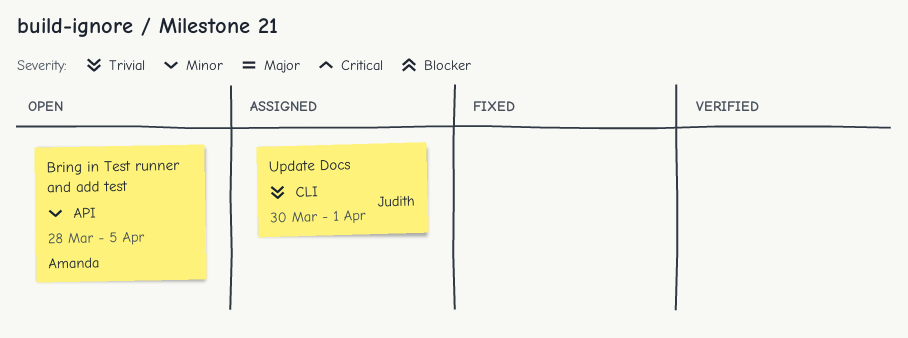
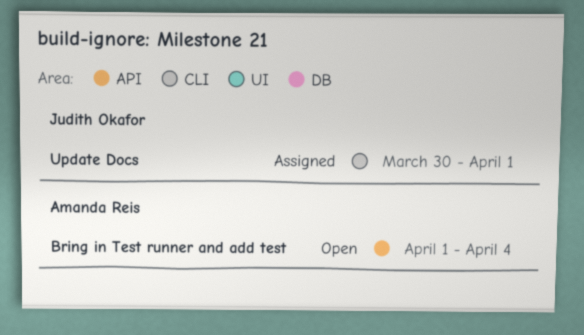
Bring in Test runner and add test, start: Mar 28 -> Apr 1
Bring in Test runner and add test, due: Apr 5 -> Apr 4

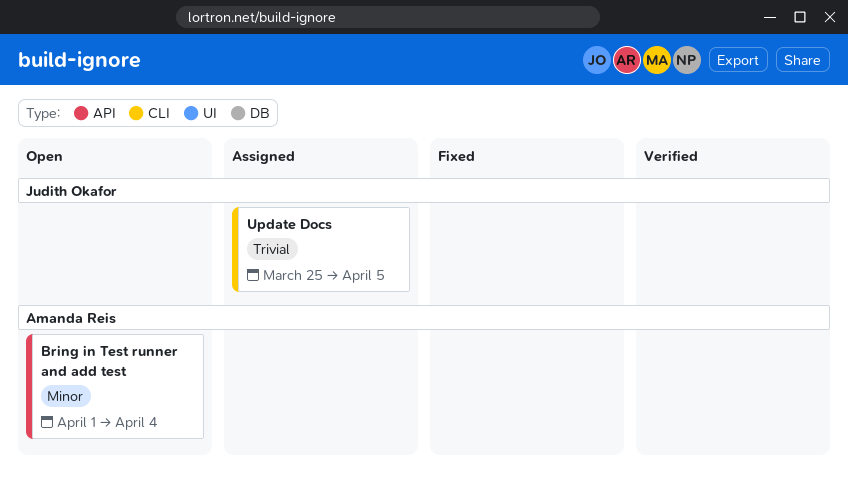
Update Docs, start: Mar 30 -> Mar 25
Update Docs, due: Apr 1 -> Apr 5

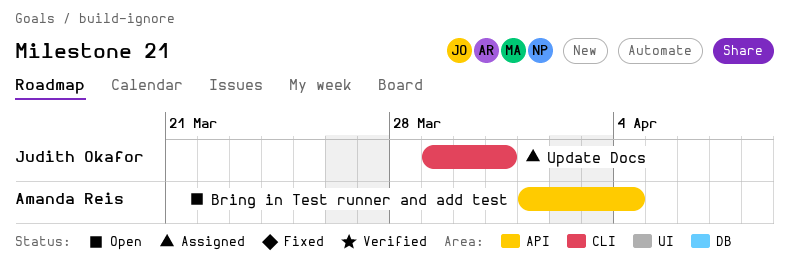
Update Docs, start: Mar 25 -> Mar 29
Update Docs, due: Apr 5 -> Mar 31

